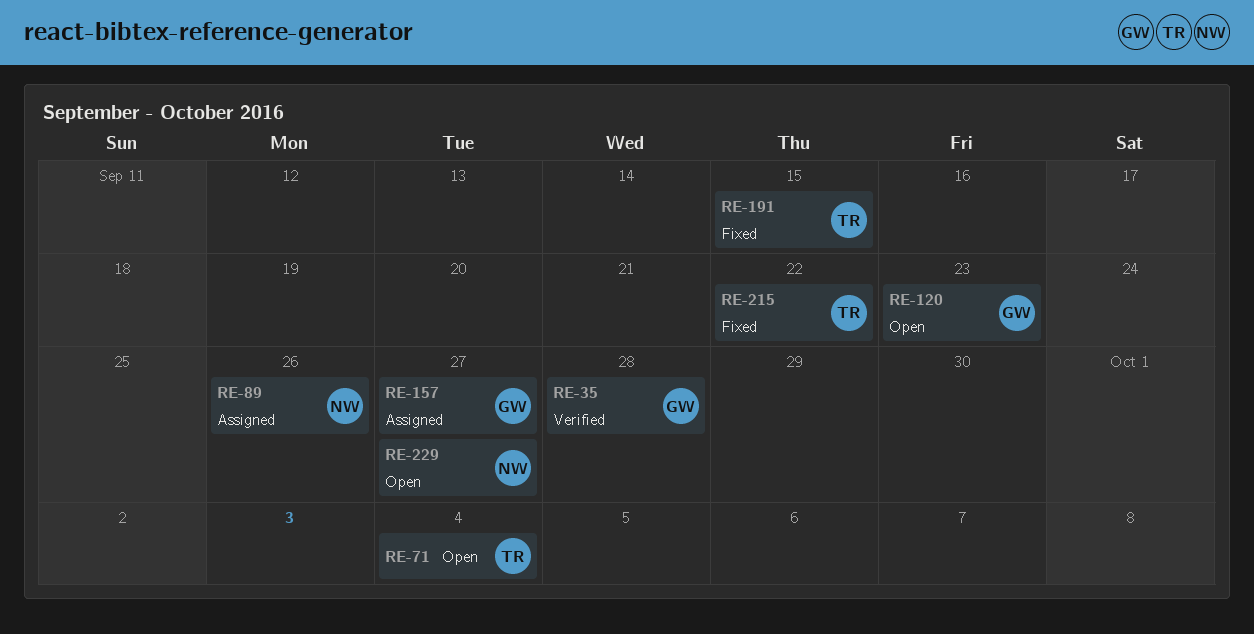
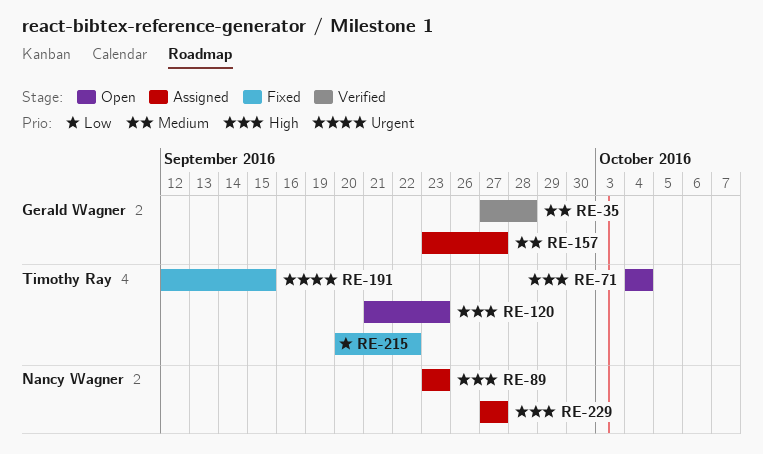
RE-89, due: Sep 26 -> Sep 23
RE-120, owner: Gerald Wagner -> Timothy Ray
RE-229, status: Open -> Assigned

